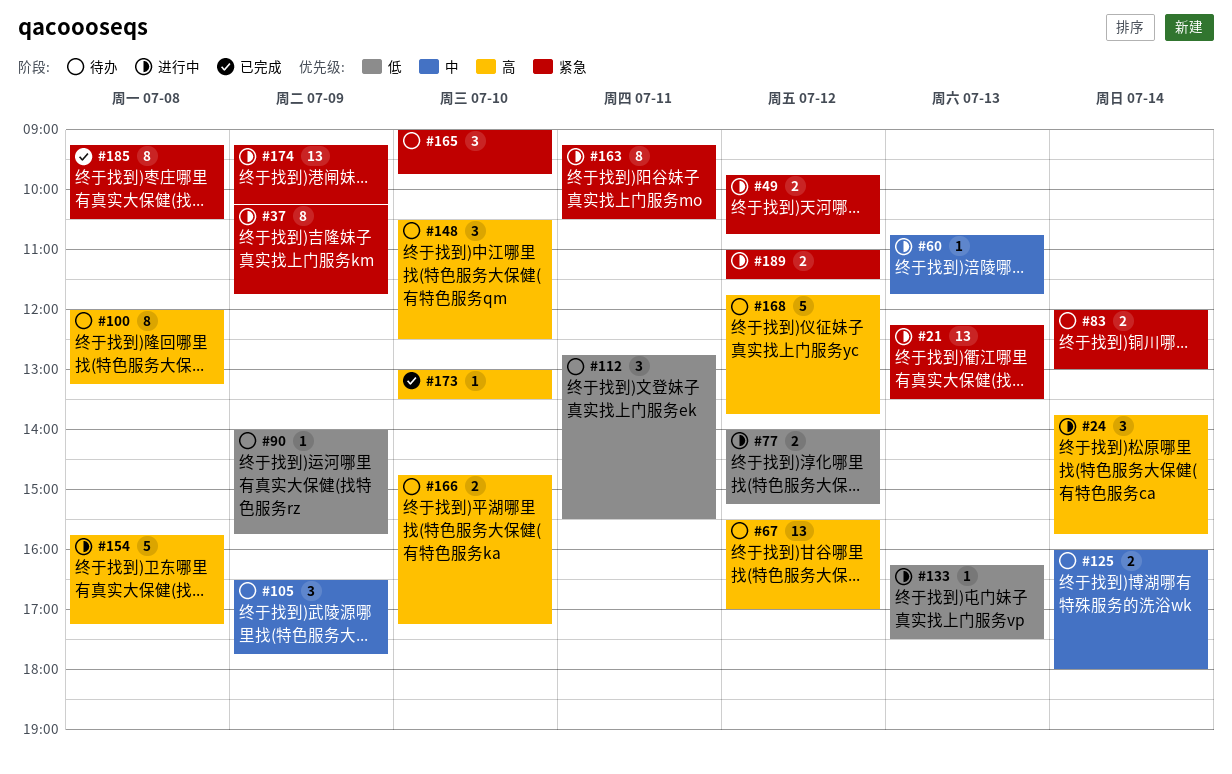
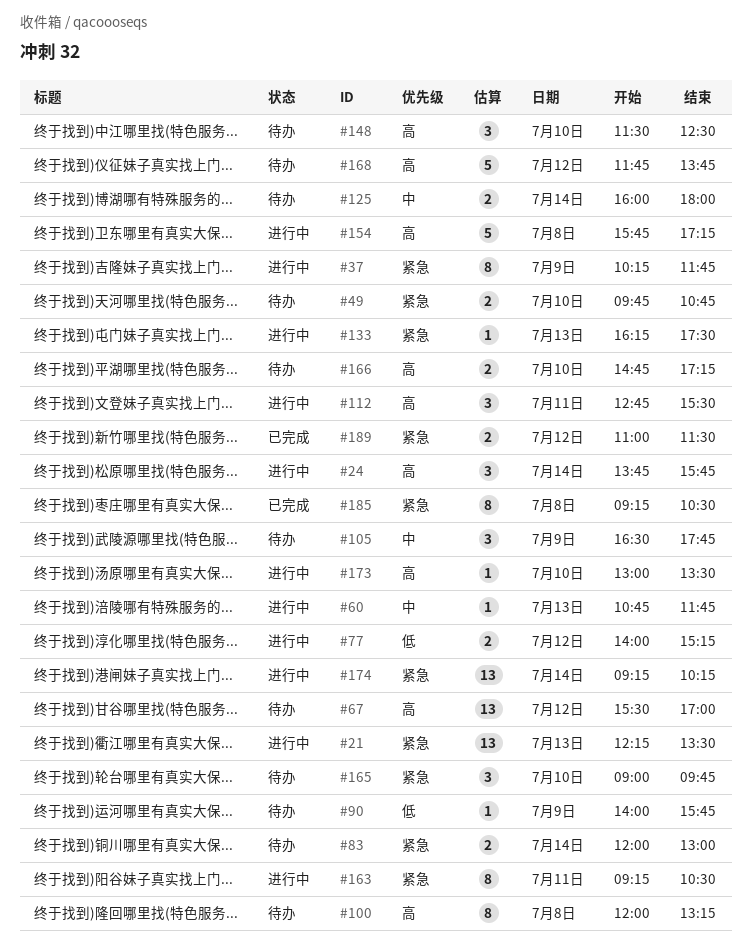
#49, status: 进行中 -> 待办
#49, day: Jul 12 -> Jul 10
#112, status: 待办 -> 进行中
#112, priority: 低 -> 高
#133, priority: 低 -> 紧急
#148, begins: 10:30 -> 11:30
#173, status: 已完成 -> 进行中
#174, day: Jul 9 -> Jul 14
#189, status: 进行中 -> 已完成

